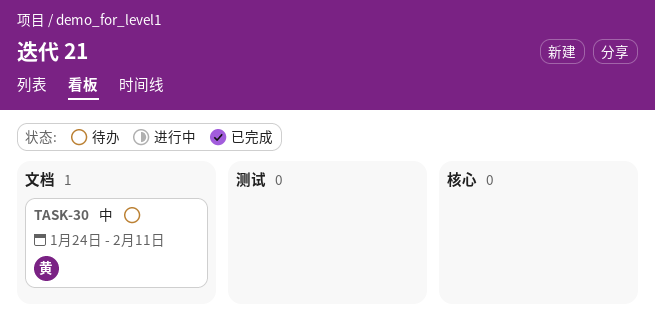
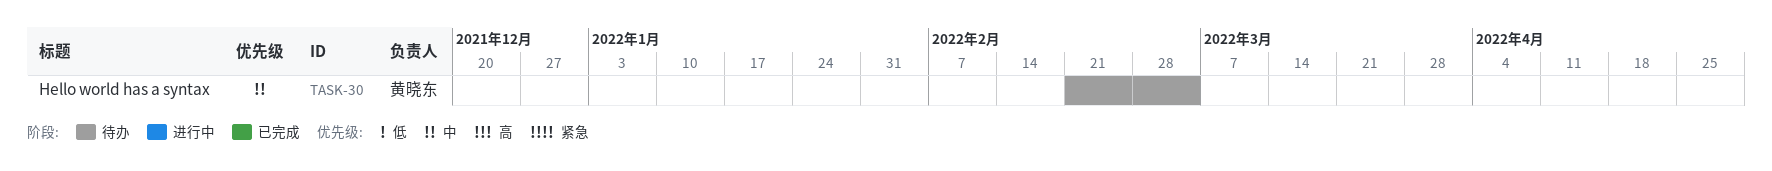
TASK-30, start: Jan 24 -> Feb 21
TASK-30, due: Feb 11 -> Mar 4

